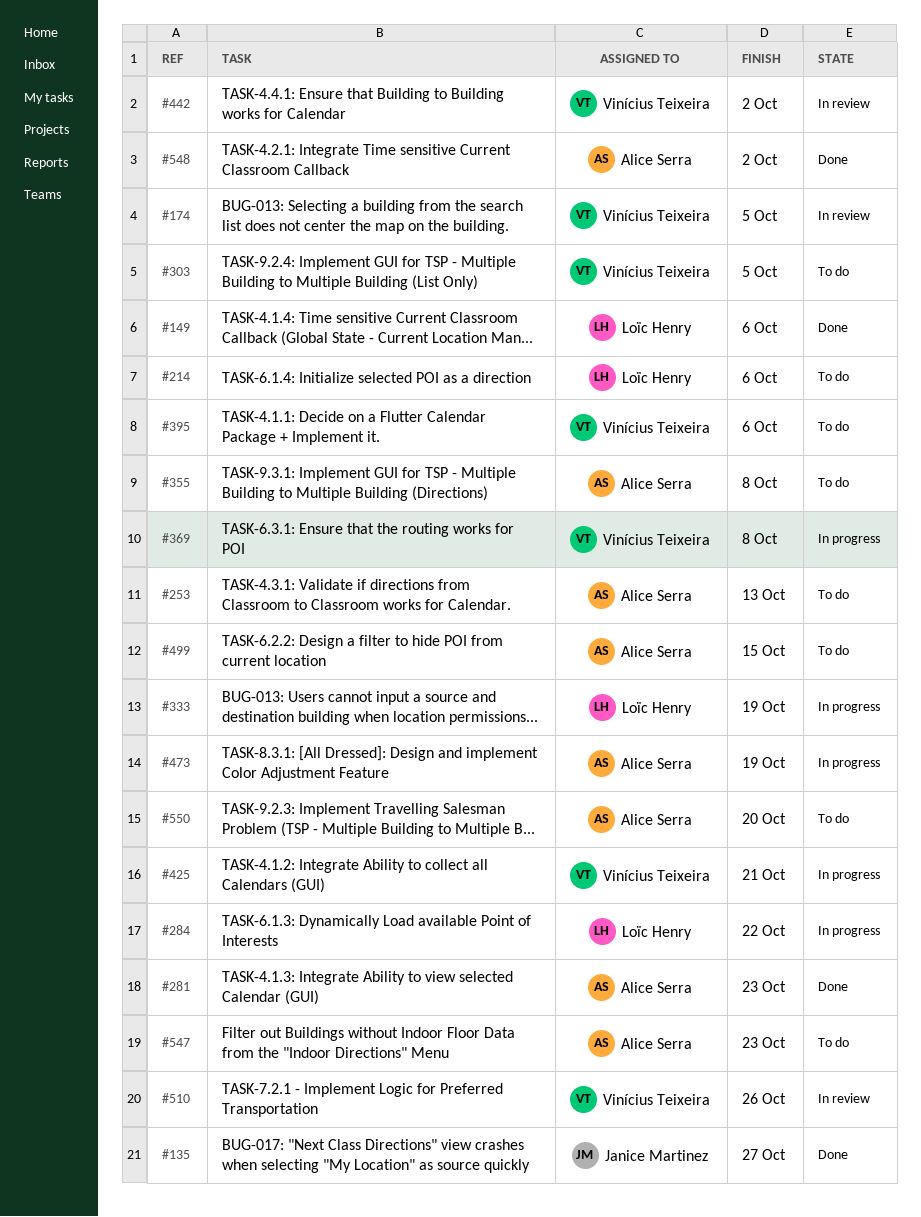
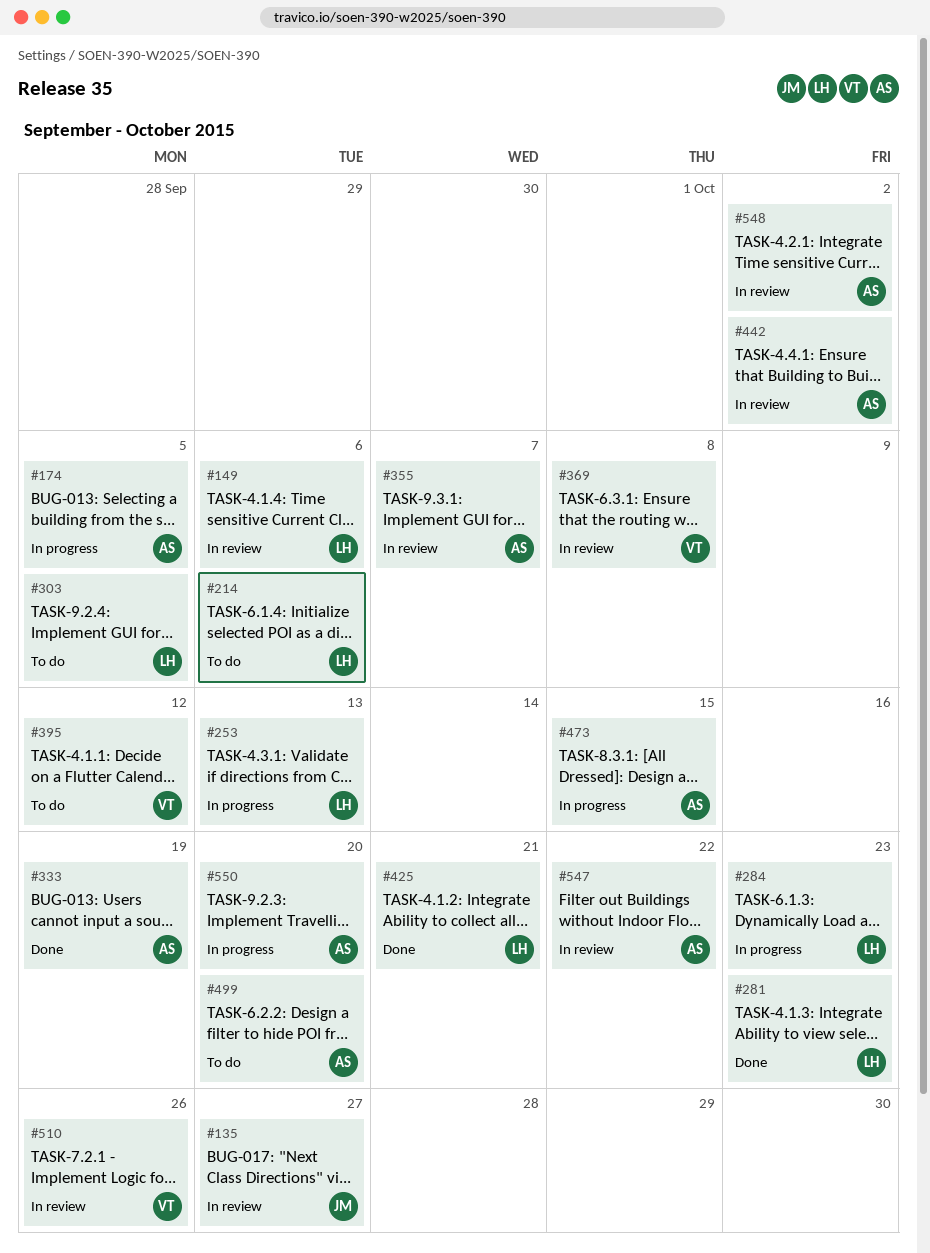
#135, status: Done -> In review
#149, status: Done -> In review
#174, status: In review -> In progress
#174, owner: Vinícius Teixeira -> Alice Serra
#253, status: To do -> In progress
#253, owner: Alice Serra -> Loïc Henry
#281, owner: Alice Serra -> Loïc Henry
#284, due: Oct 22 -> Oct 23
#303, owner: Vinícius Teixeira -> Loïc Henry
#333, status: In progress -> Done
#333, owner: Loïc Henry -> Alice Serra
#355, status: To do -> In review
#355, due: Oct 8 -> Oct 7
#369, status: In progress -> In review
#395, due: Oct 6 -> Oct 12
#425, status: In progress -> Done
#425, owner: Vinícius Teixeira -> Loïc Henry
#442, owner: Vinícius Teixeira -> Alice Serra
#473, due: Oct 19 -> Oct 15
#499, due: Oct 15 -> Oct 20
#547, status: To do -> In review
#547, due: Oct 23 -> Oct 22
#548, status: Done -> In review
#550, status: To do -> In progress

